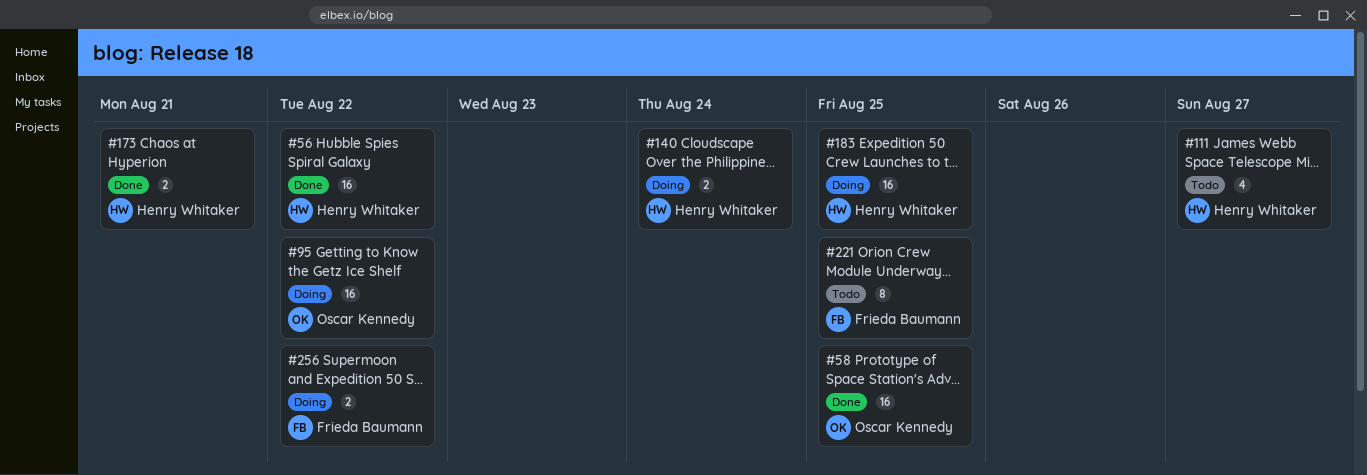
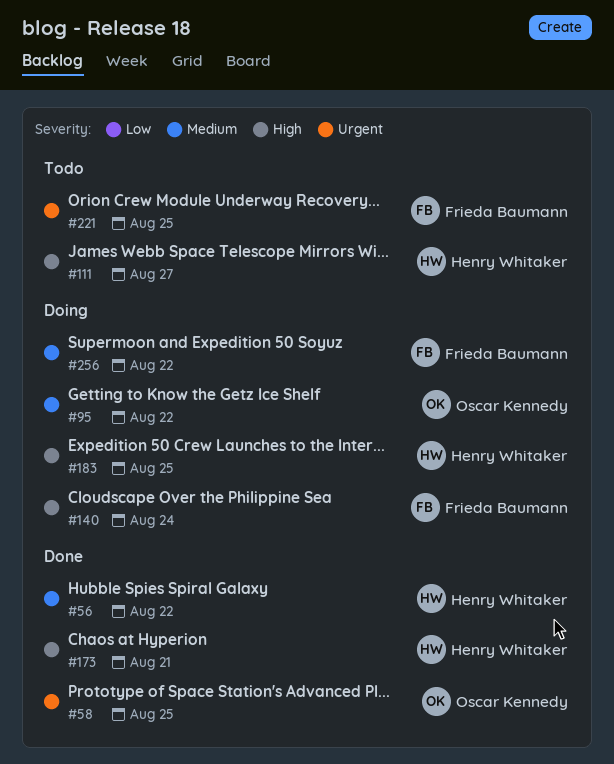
#140, owner: Henry Whitaker -> Frieda Baumann

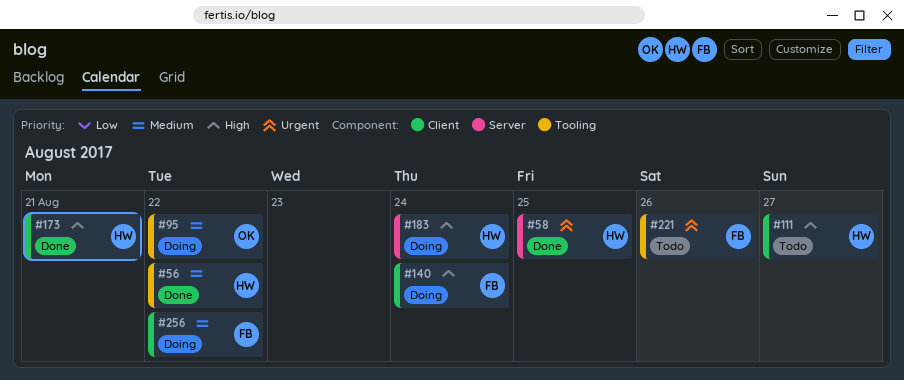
#58, owner: Oscar Kennedy -> Henry Whitaker
#183, due: Aug 25 -> Aug 24
#221, due: Aug 25 -> Aug 26

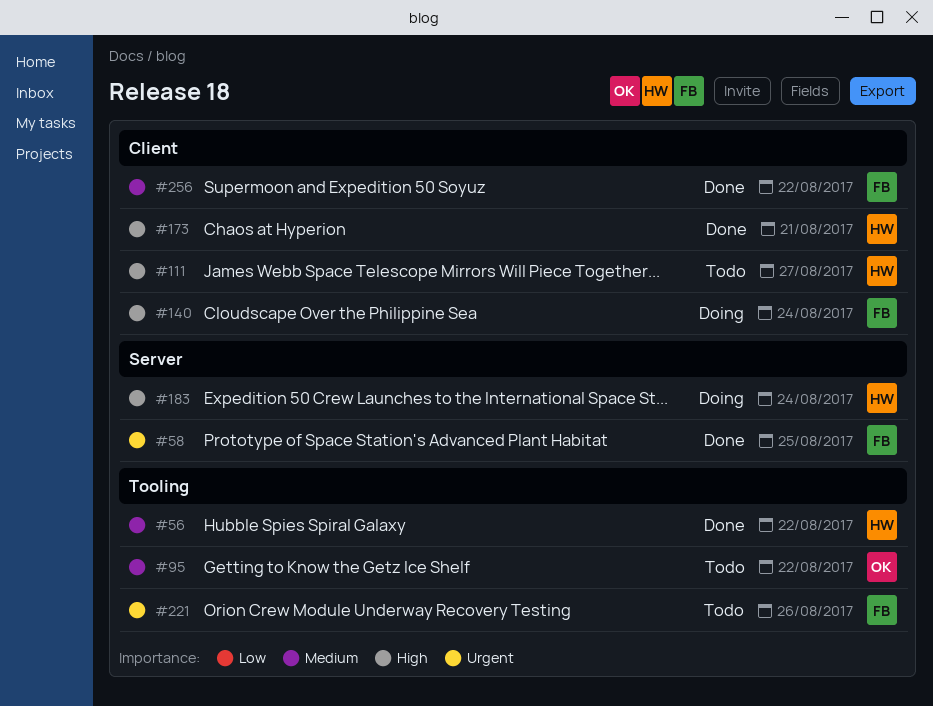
#58, owner: HW -> FB
#95, status: Doing -> Todo
#256, status: Doing -> Done

